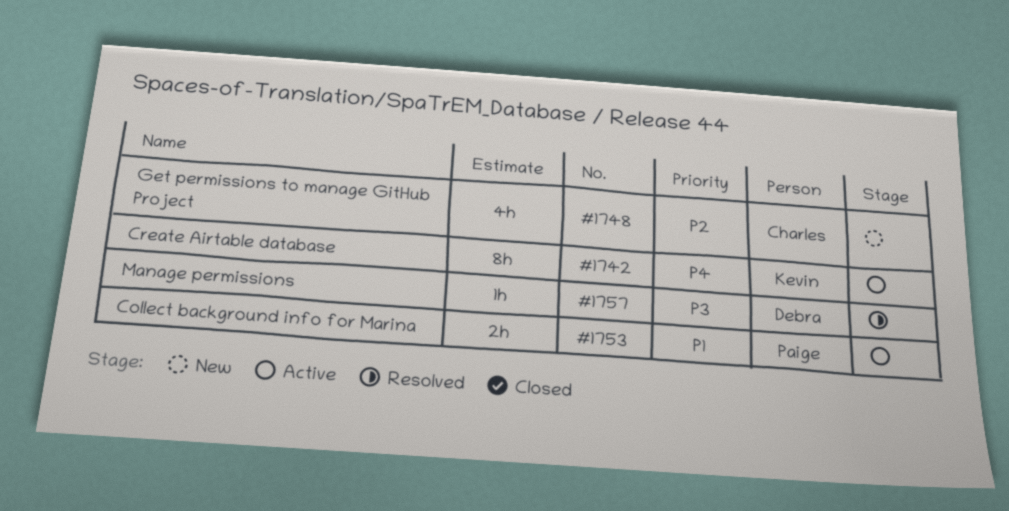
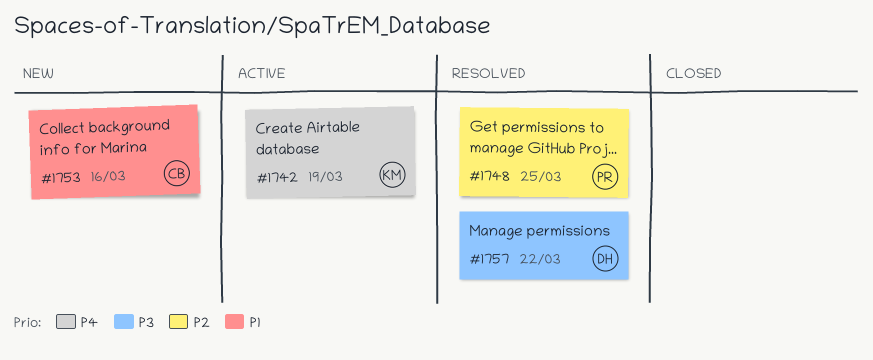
#1748, status: New -> Resolved
#1748, owner: Charles -> Paige
#1753, status: Active -> New
#1753, owner: Paige -> Charles

